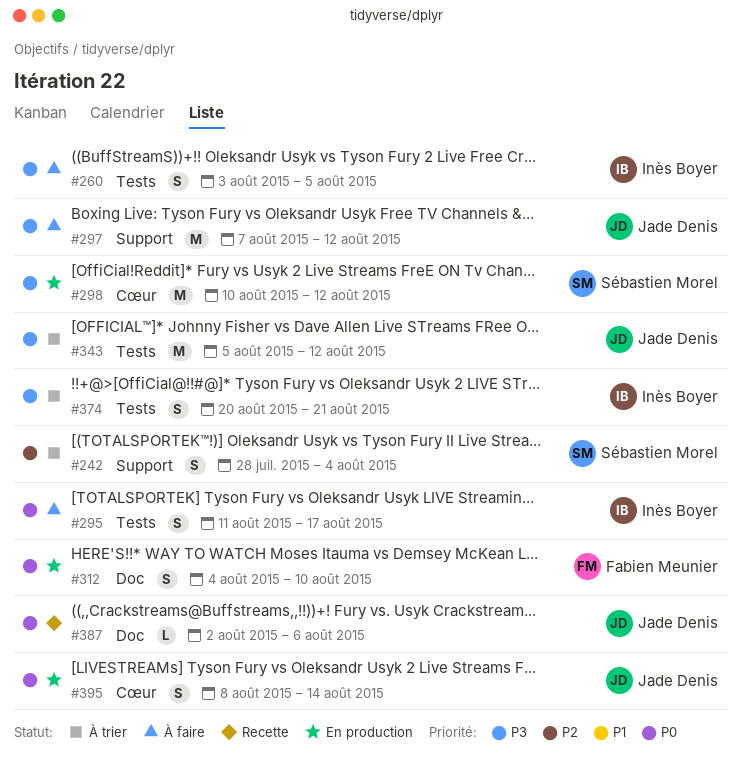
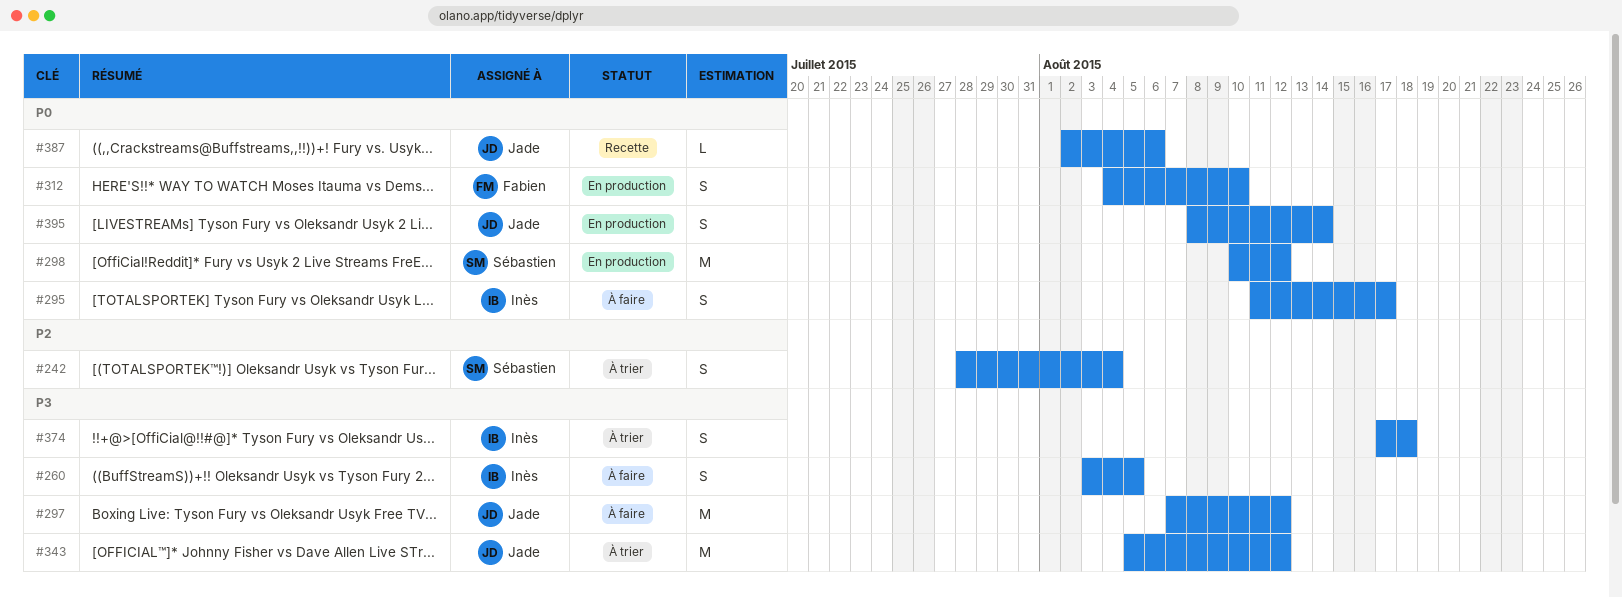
#298, priority: P3 -> P0
#374, start: Aug 20 -> Aug 17
#374, due: Aug 21 -> Aug 18

